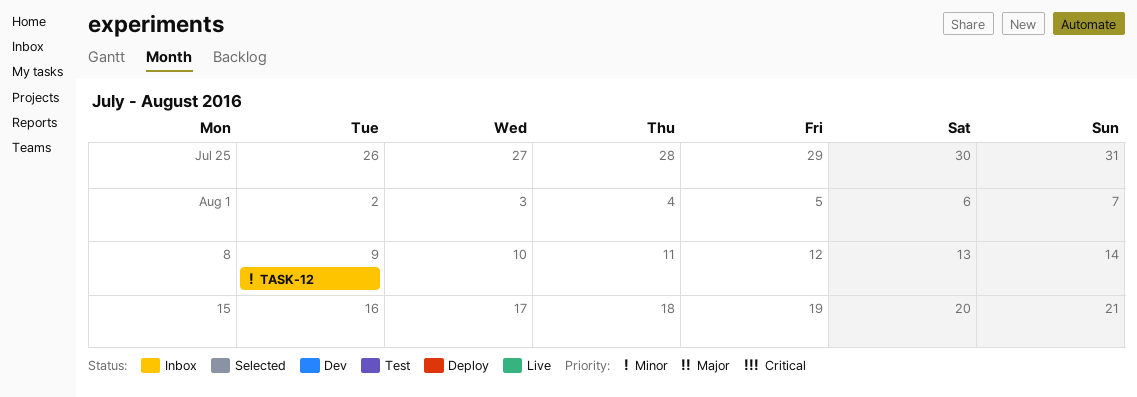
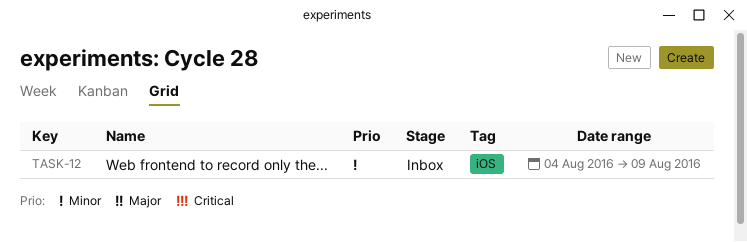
TASK-12, start: Aug 9 -> Aug 4

